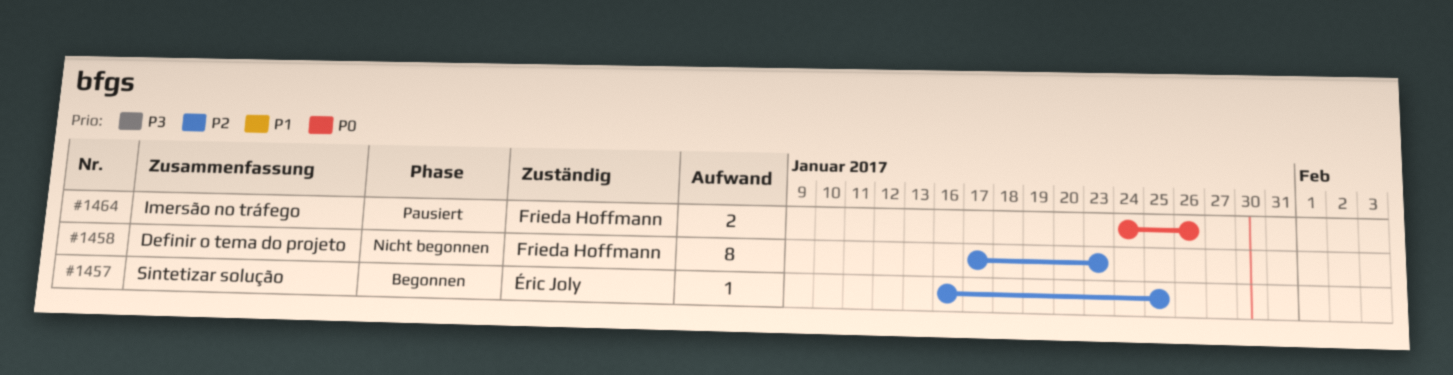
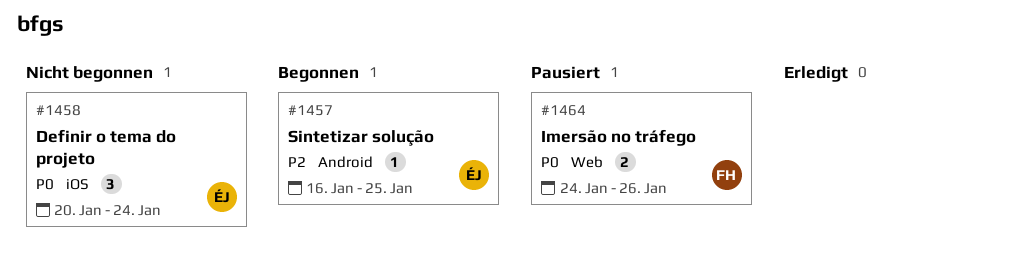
#1458, owner: Frieda Hoffmann -> Éric Joly
#1458, priority: P2 -> P0
#1458, estimate: 8 -> 3
#1458, start: Jan 17 -> Jan 20
#1458, due: Jan 23 -> Jan 24

